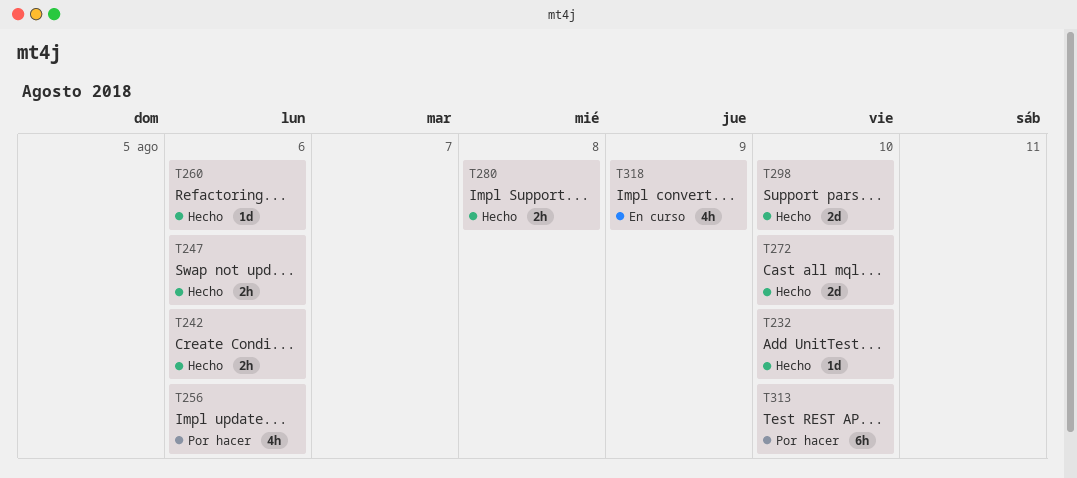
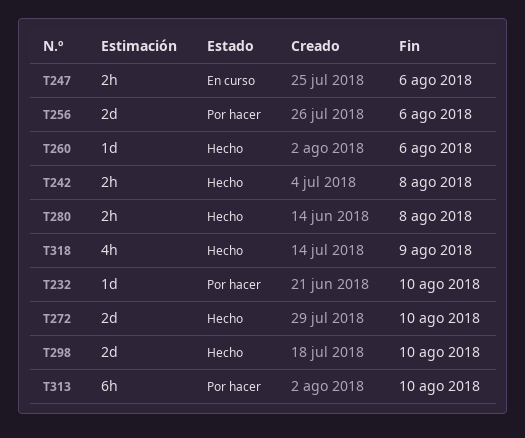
T232, status: Hecho -> Por hacer
T242, due: Aug 6 -> Aug 8
T247, status: Hecho -> En curso
T256, estimate: 4h -> 2d
T318, status: En curso -> Hecho

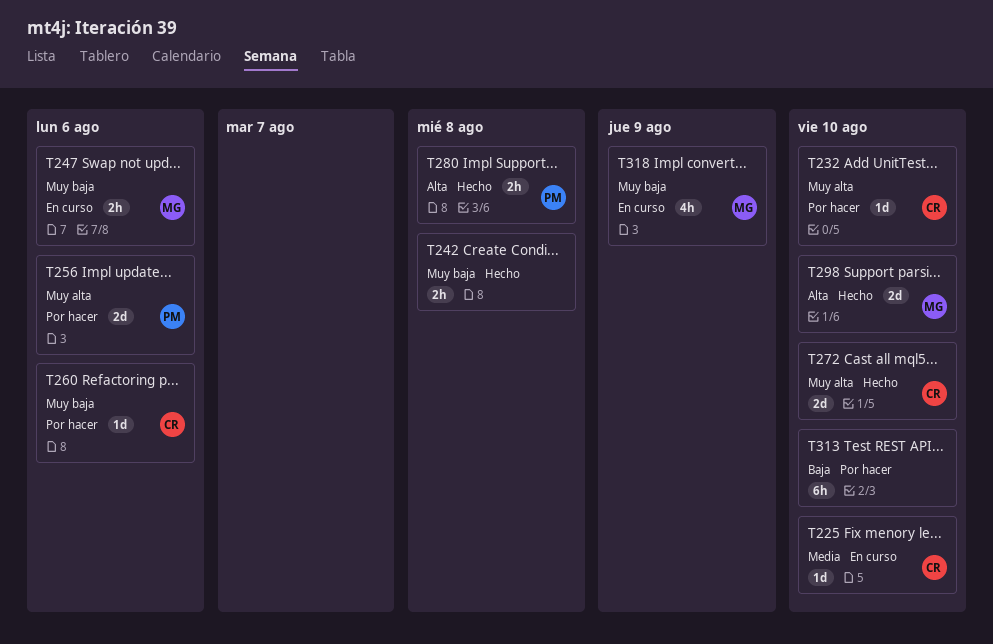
T225: none -> present
T260, status: Hecho -> Por hacer
T318, status: Hecho -> En curso

